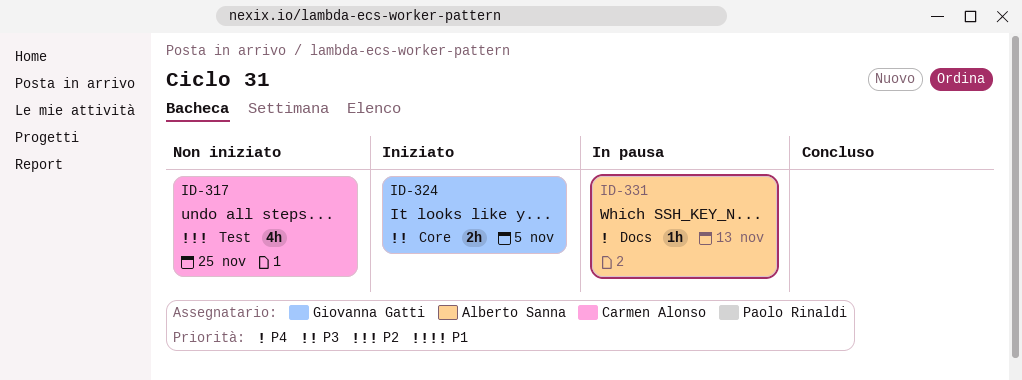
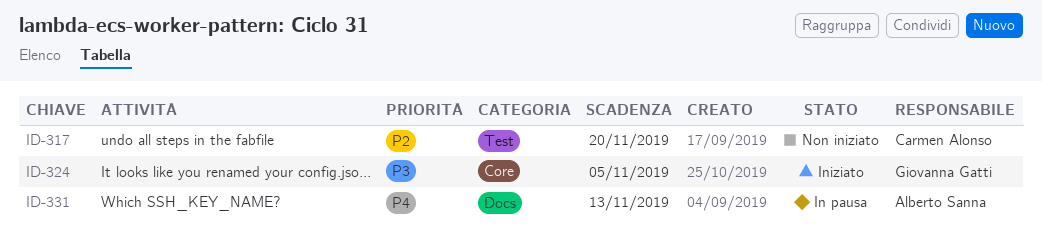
ID-317, due: Nov 25 -> Nov 20

